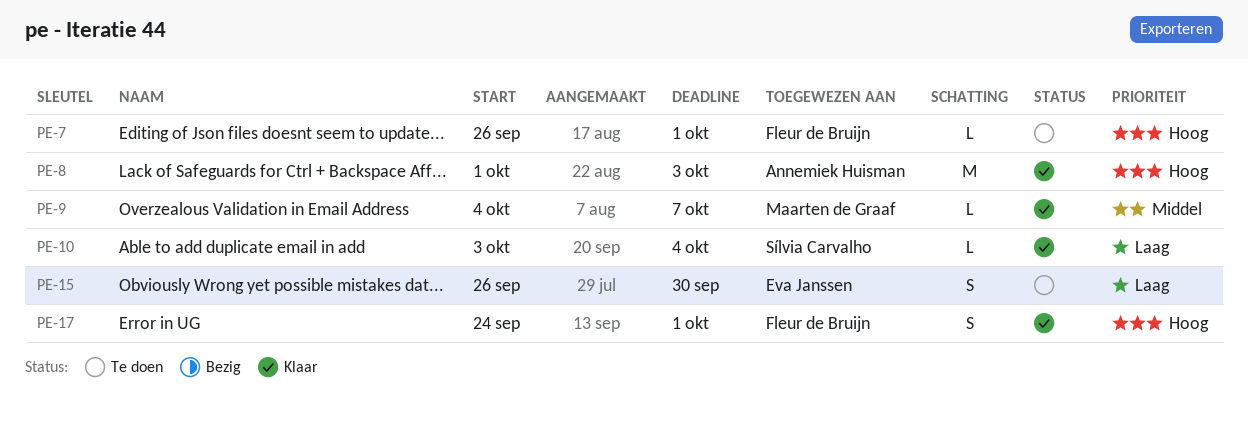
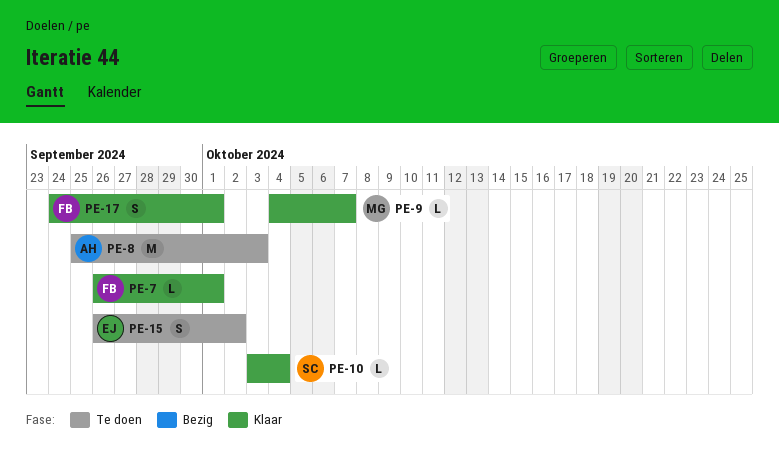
PE-7, status: Te doen -> Klaar
PE-8, status: Klaar -> Te doen
PE-8, start: Oct 1 -> Sep 25
PE-15, due: Sep 30 -> Oct 2

